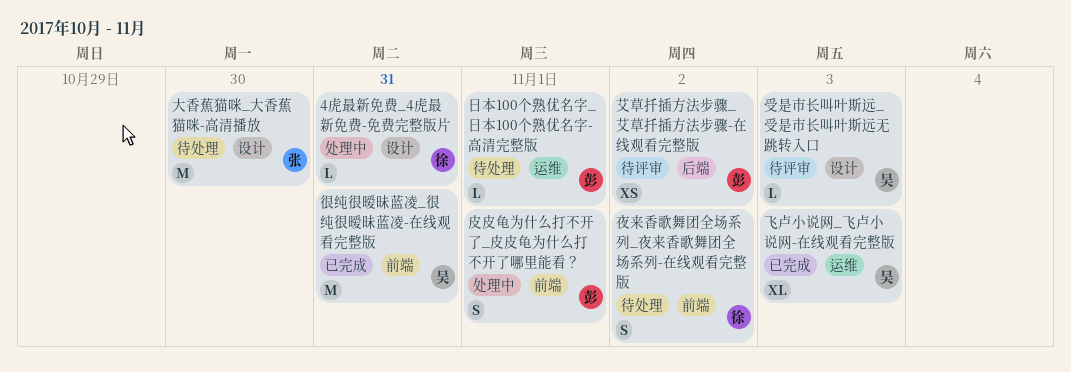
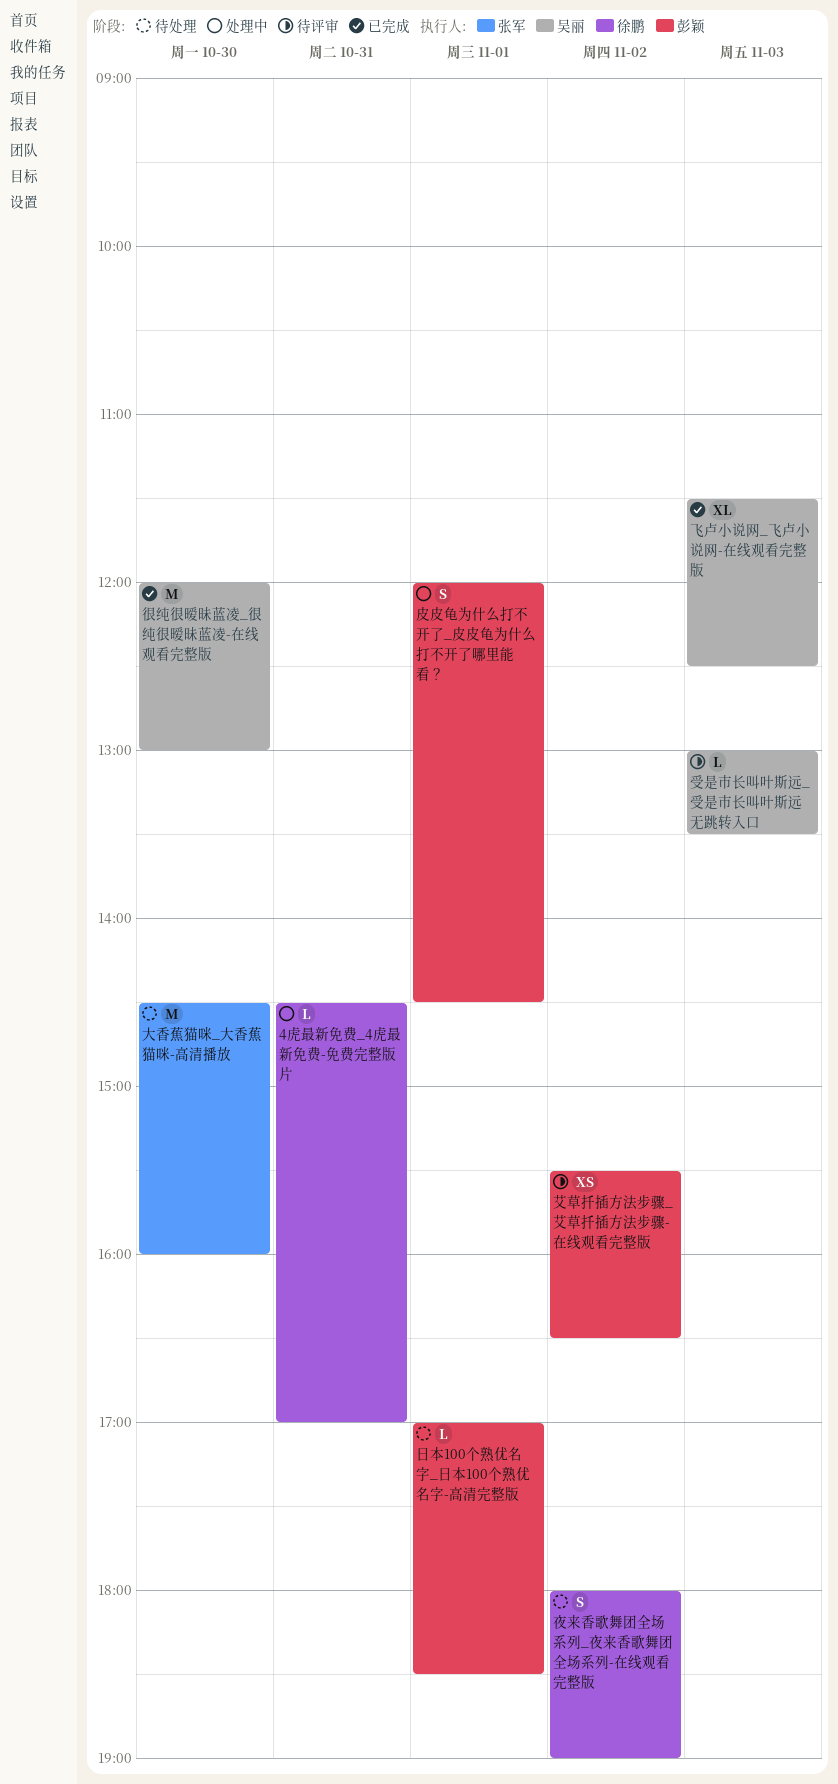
很纯很暧昧蓝凌_很纯很暧昧蓝凌-在线观看完整版, day: Oct 31 -> Oct 30

